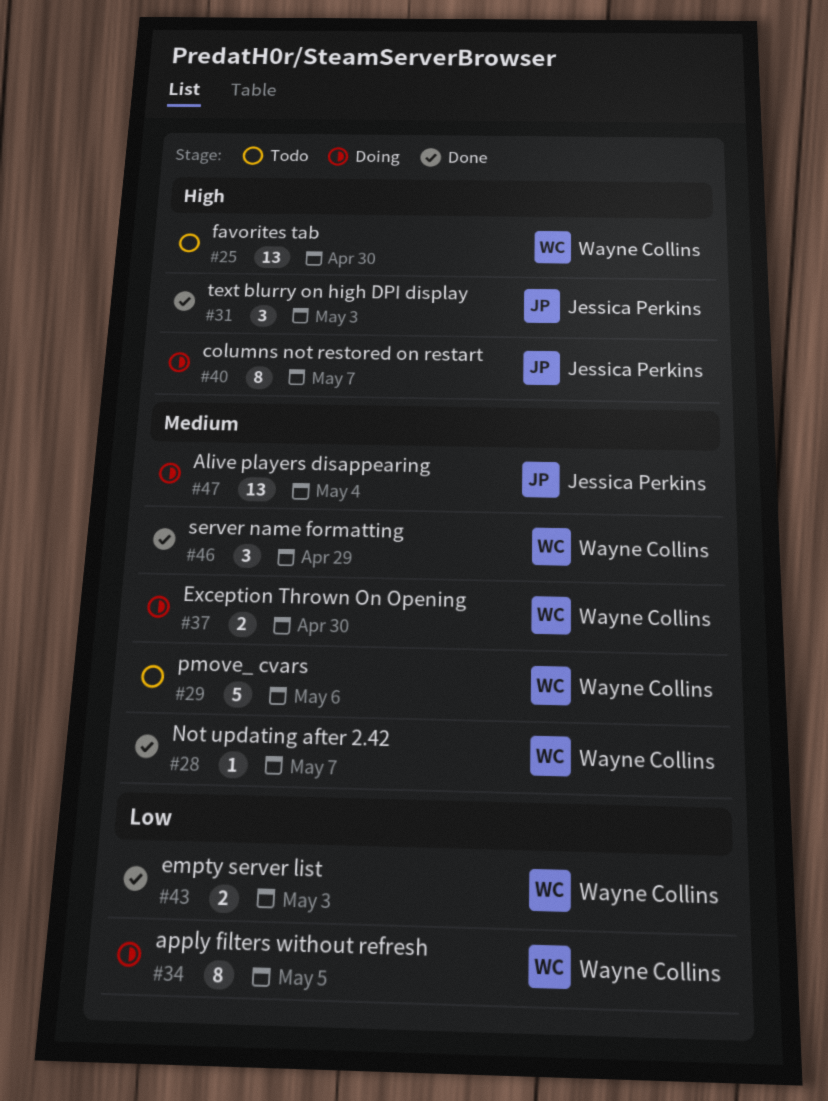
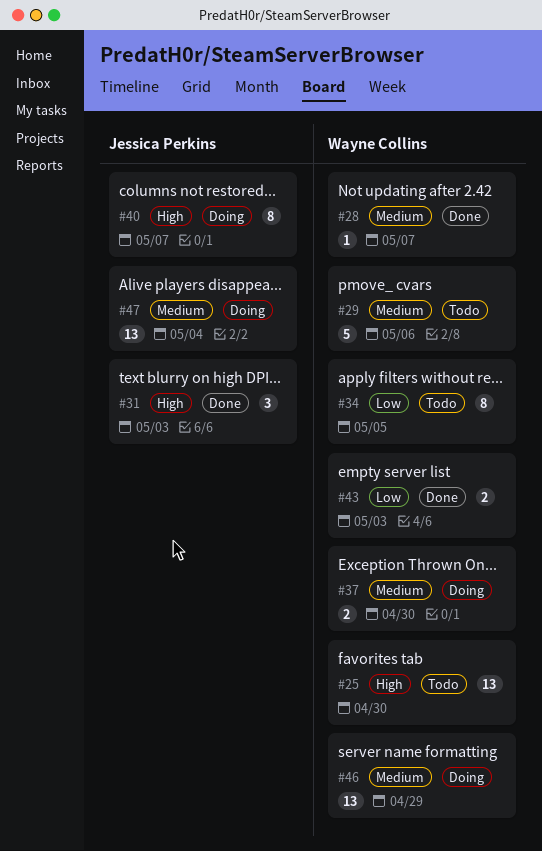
#34, status: Doing -> Todo
#46, status: Done -> Doing
#46, estimate: 3 -> 13

